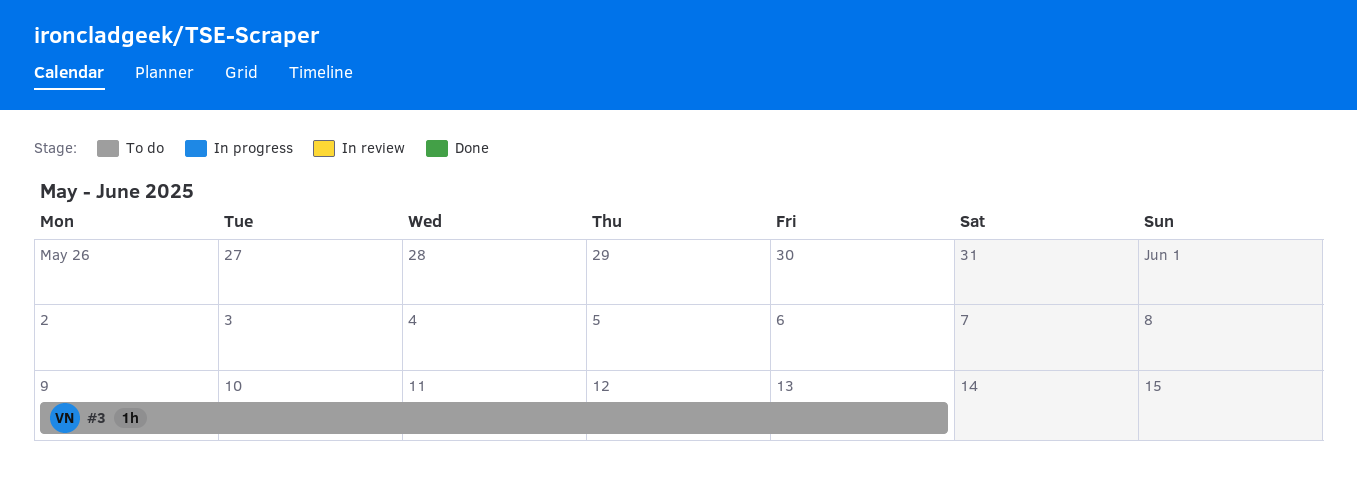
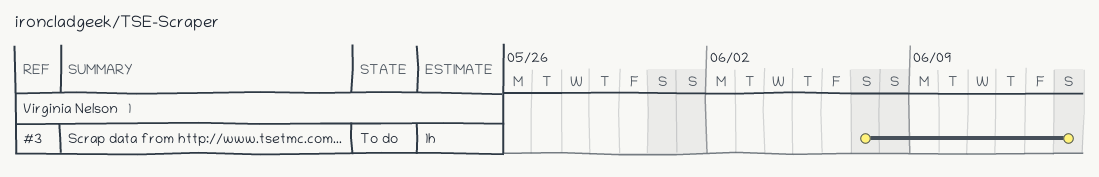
#3, start: Jun 9 -> Jun 7
#3, due: Jun 13 -> Jun 14

